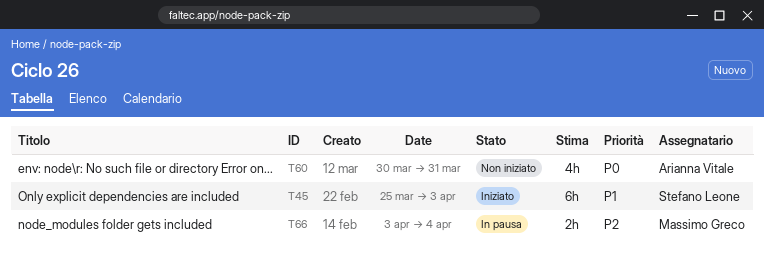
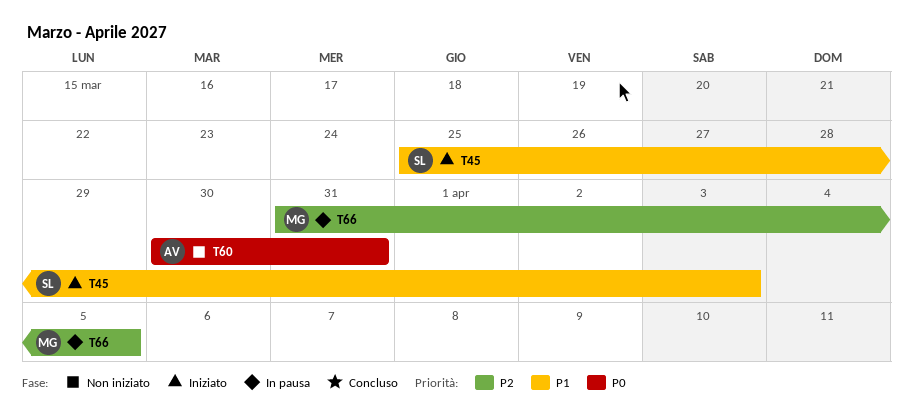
T66, start: Apr 3 -> Mar 31
T66, due: Apr 4 -> Apr 5

